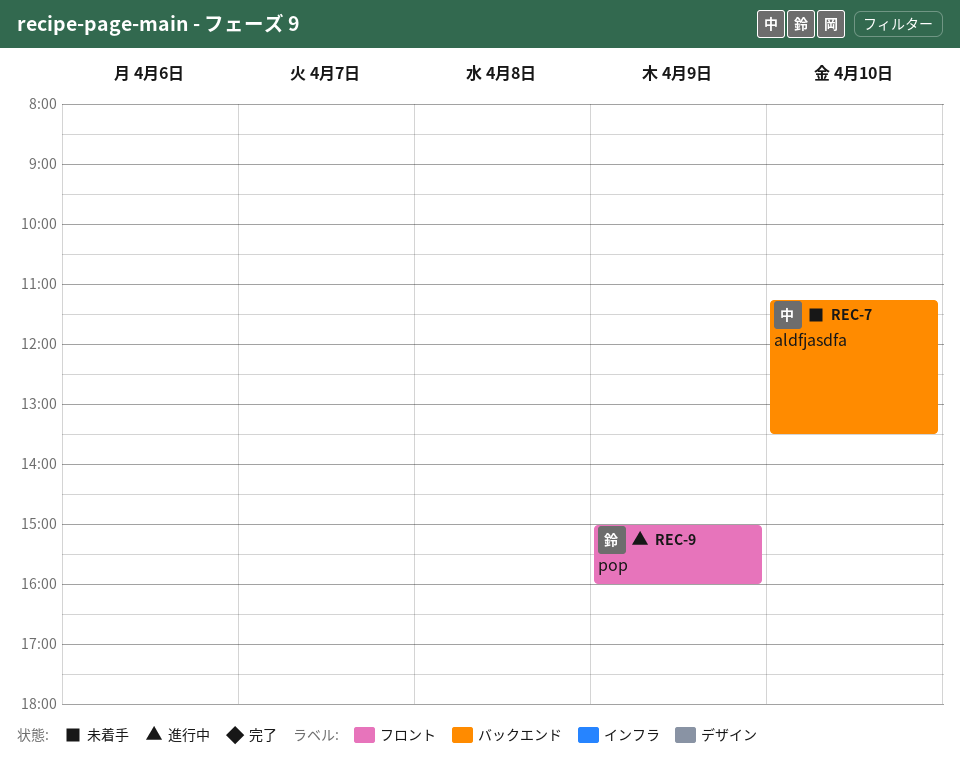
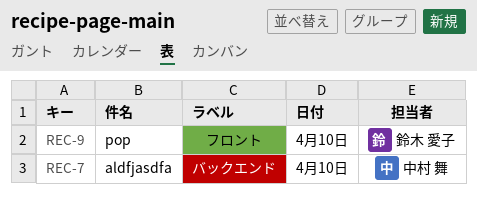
REC-9, day: Apr 9 -> Apr 10

